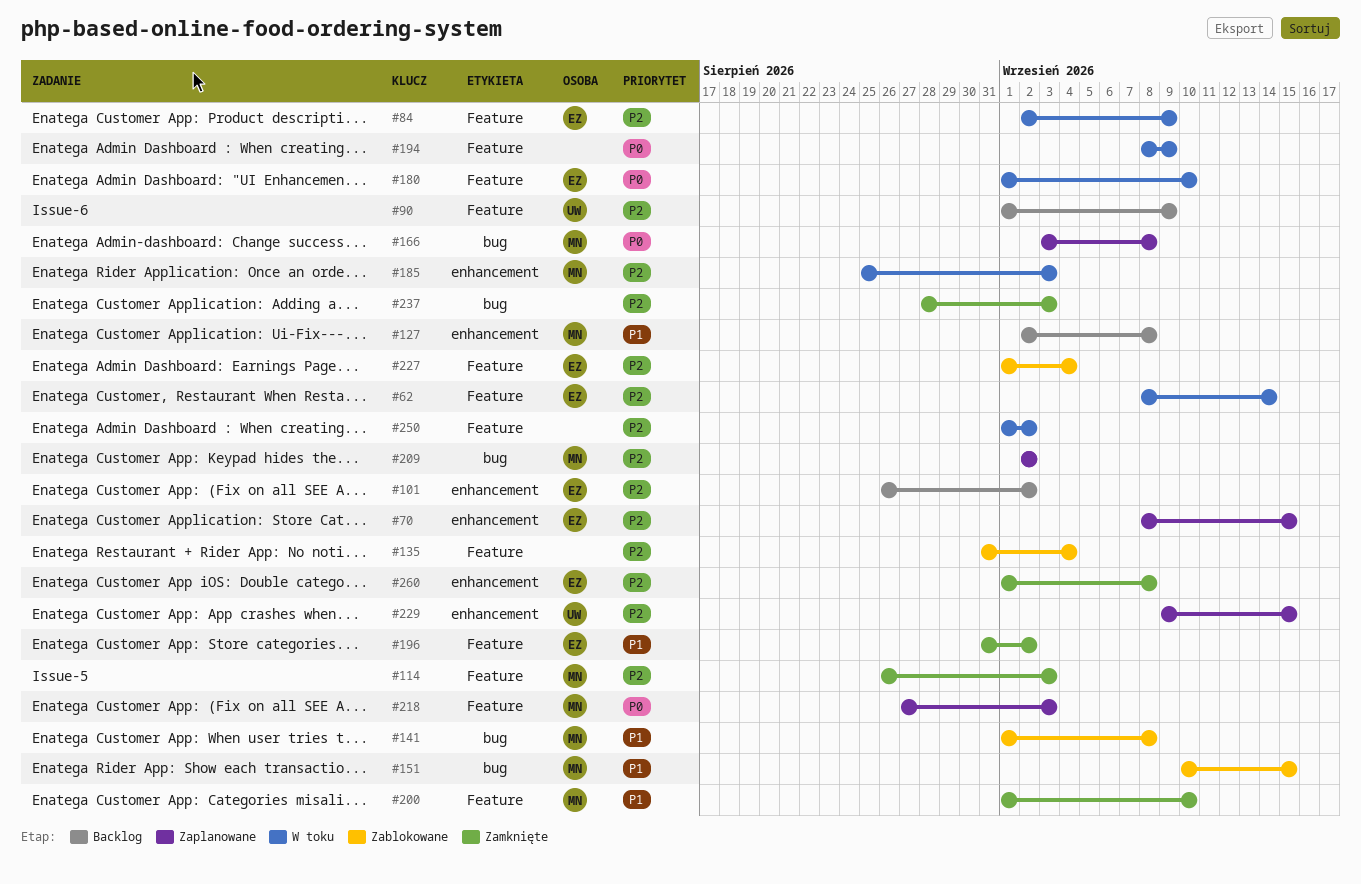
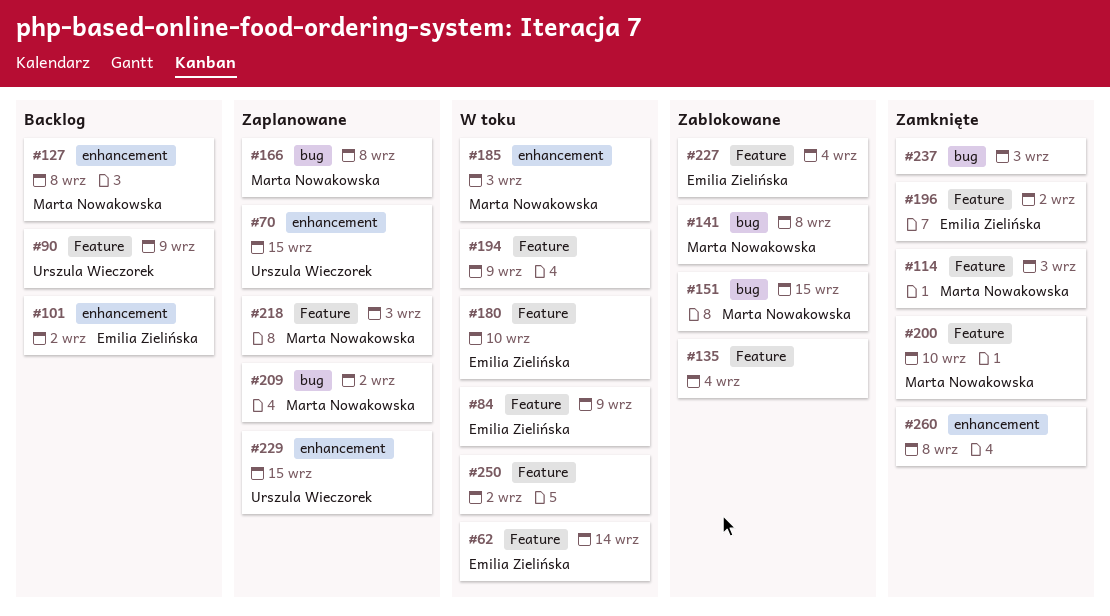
#70, owner: Emilia Zielińska -> Urszula Wieczorek
#260, owner: Emilia Zielińska -> none

